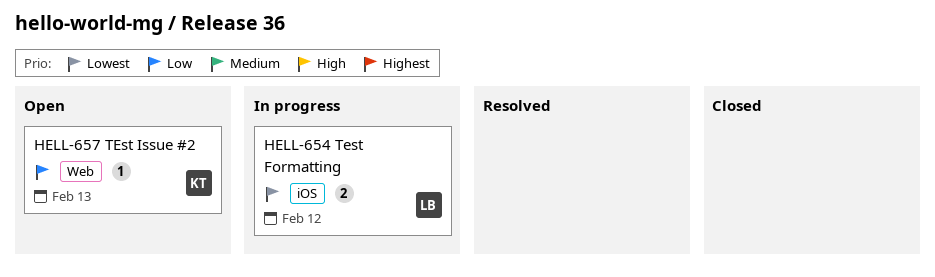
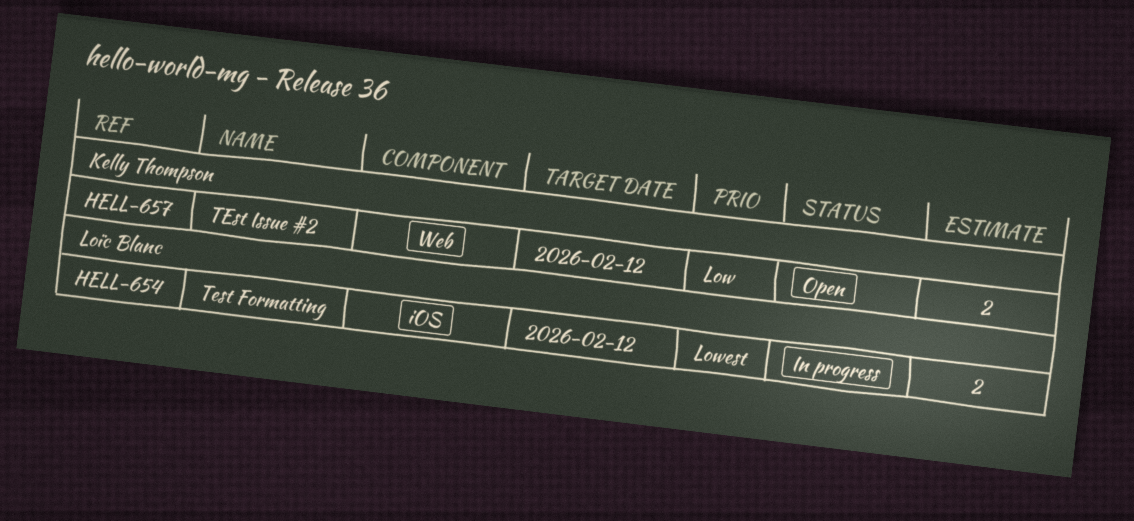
HELL-657, estimate: 1 -> 2
HELL-657, due: Feb 13 -> Feb 12

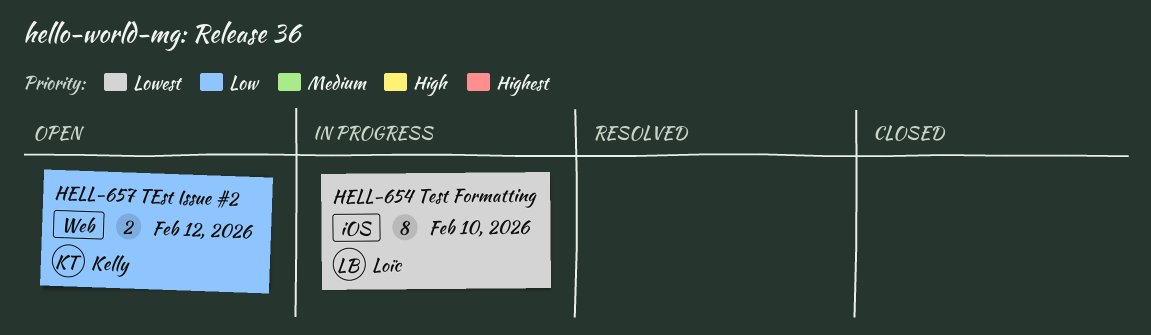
HELL-654, estimate: 2 -> 8
HELL-654, due: Feb 12 -> Feb 10

